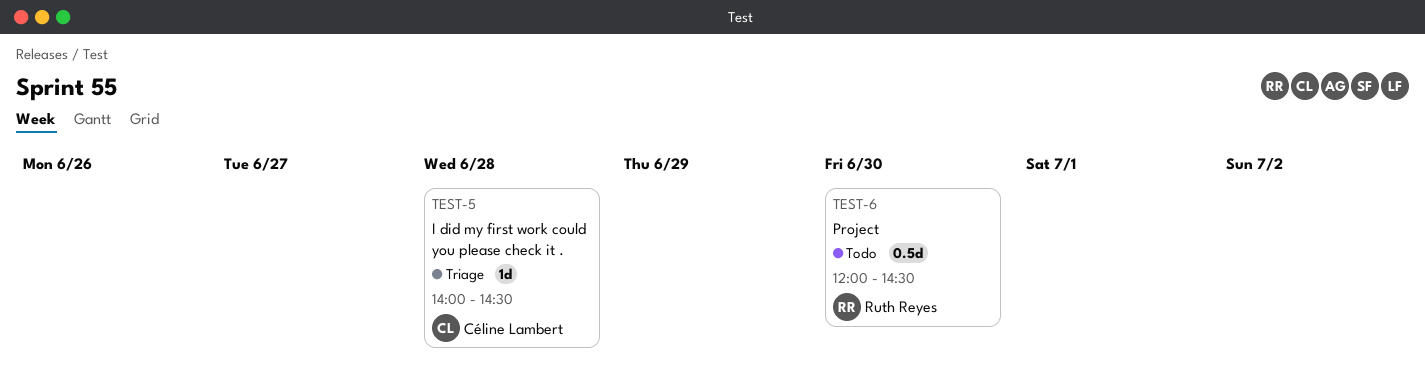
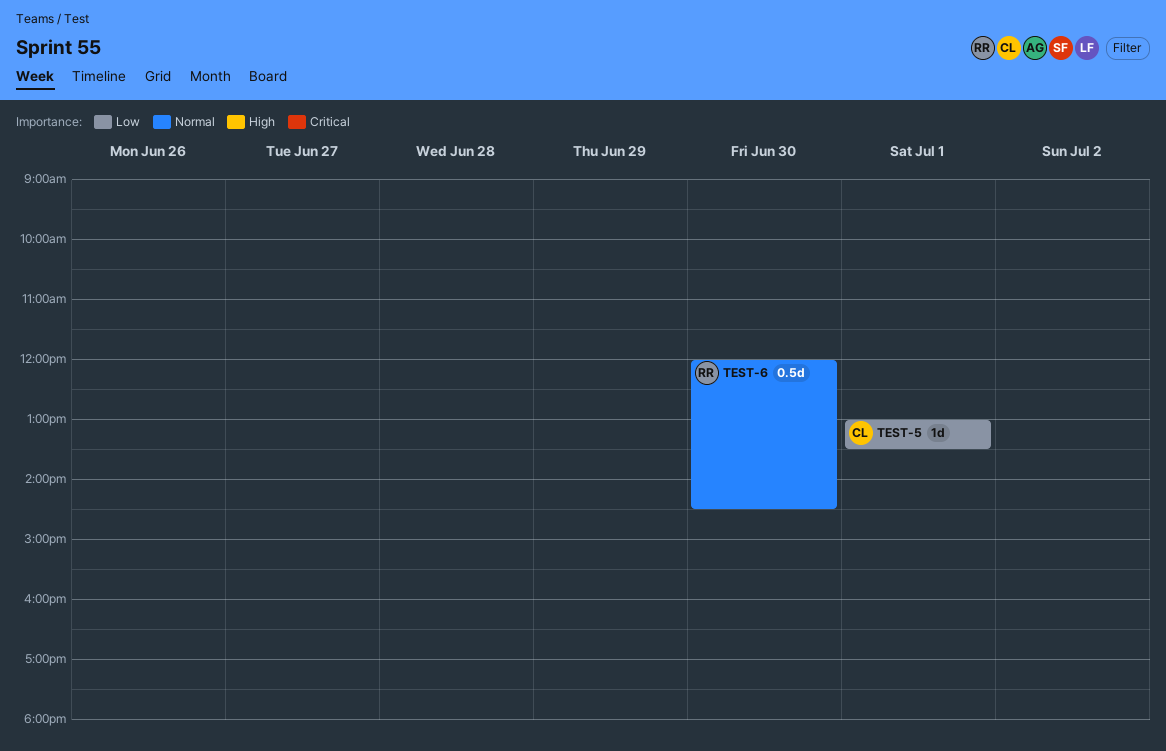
TEST-5, day: Jun 28 -> Jul 1
TEST-5, begins: 14:00 -> 13:00
TEST-5, ends: 14:30 -> 13:30

